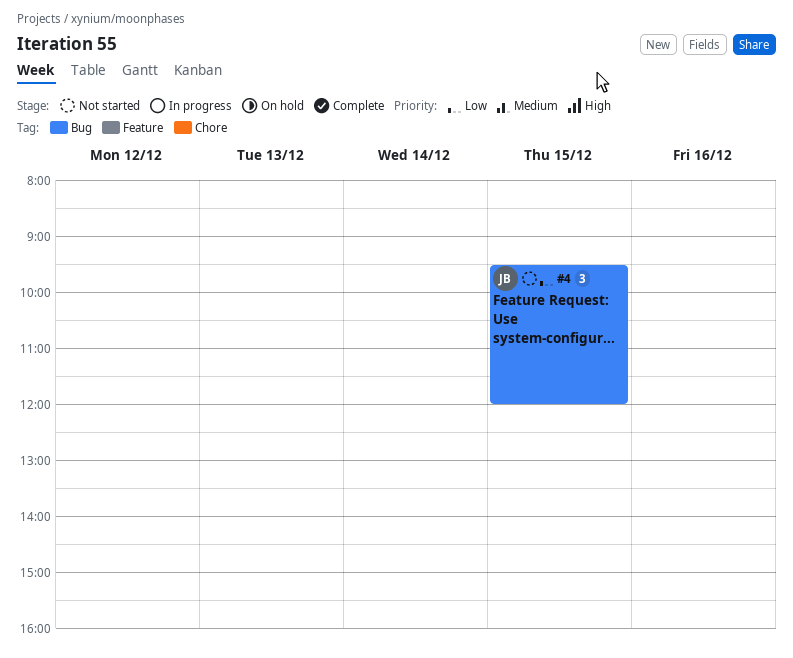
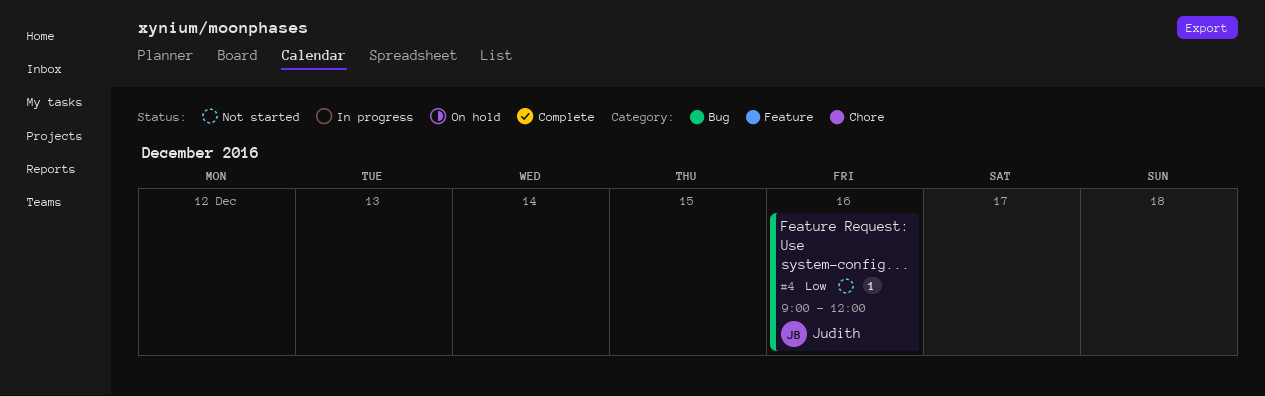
#4, estimate: 3 -> 1
#4, day: Dec 15 -> Dec 16
#4, begins: 09:30 -> 09:00

